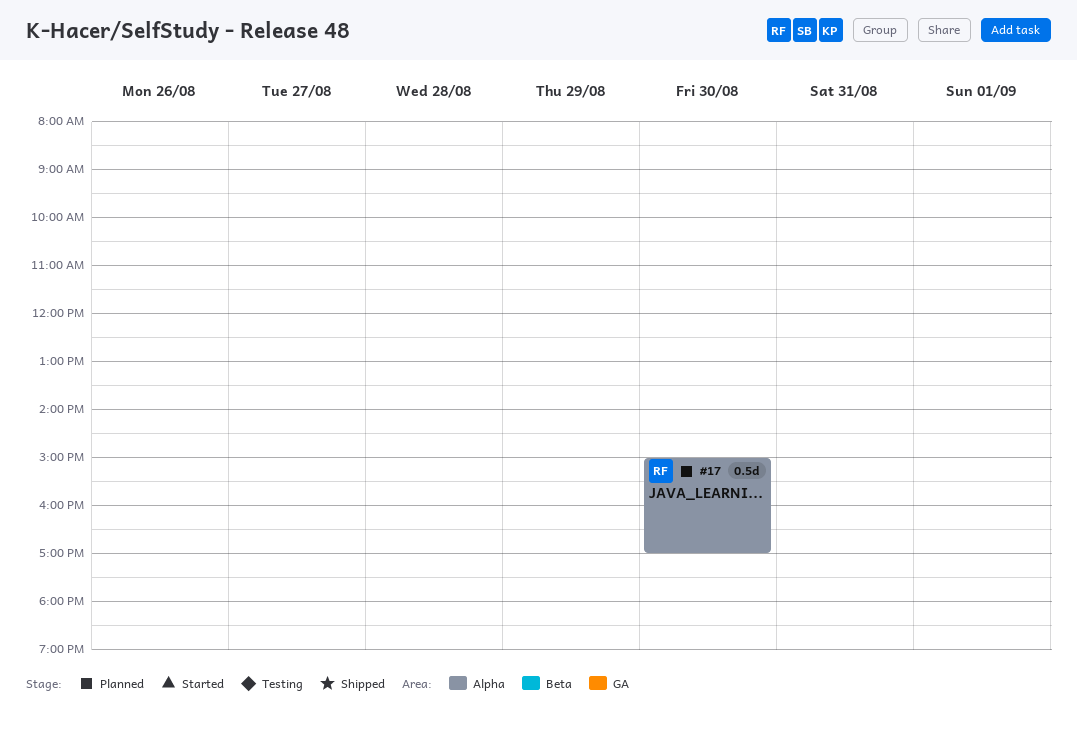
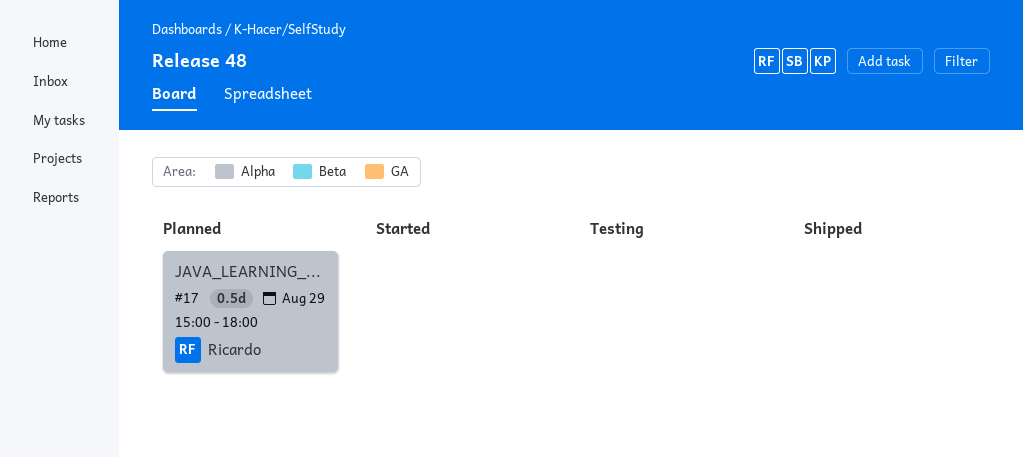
#17, day: Aug 30 -> Aug 29
#17, ends: 17:00 -> 18:00

